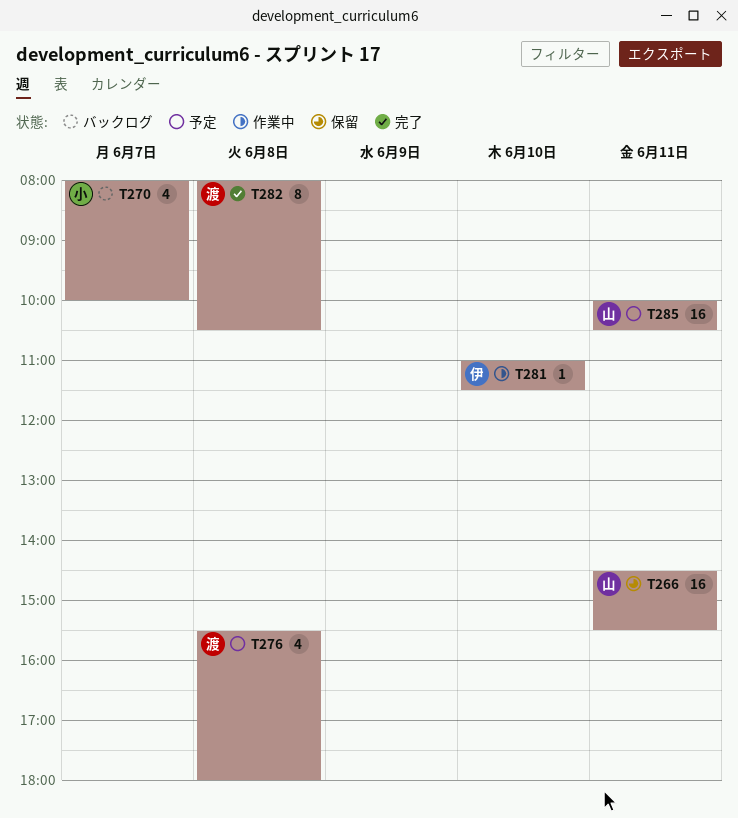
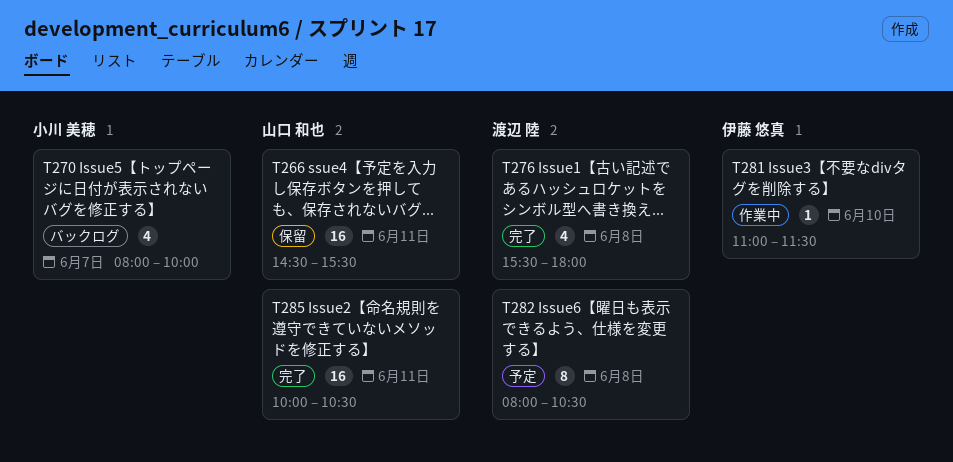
T276, status: 予定 -> 完了
T282, status: 完了 -> 予定
T285, status: 予定 -> 完了

